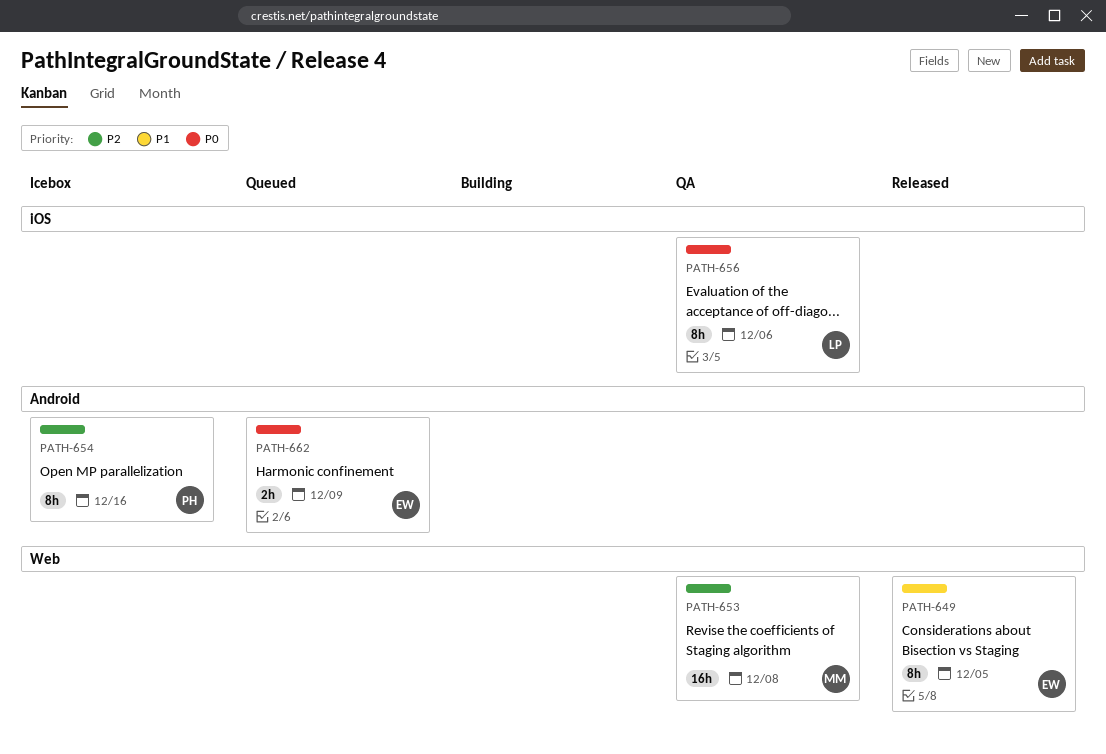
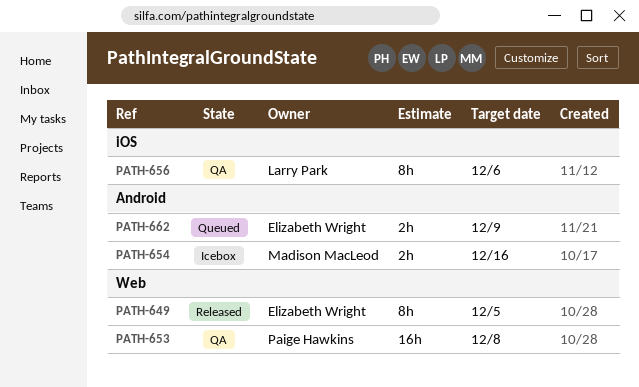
PATH-653, owner: Madison MacLeod -> Paige Hawkins
PATH-654, owner: Paige Hawkins -> Madison MacLeod
PATH-654, estimate: 8h -> 2h

